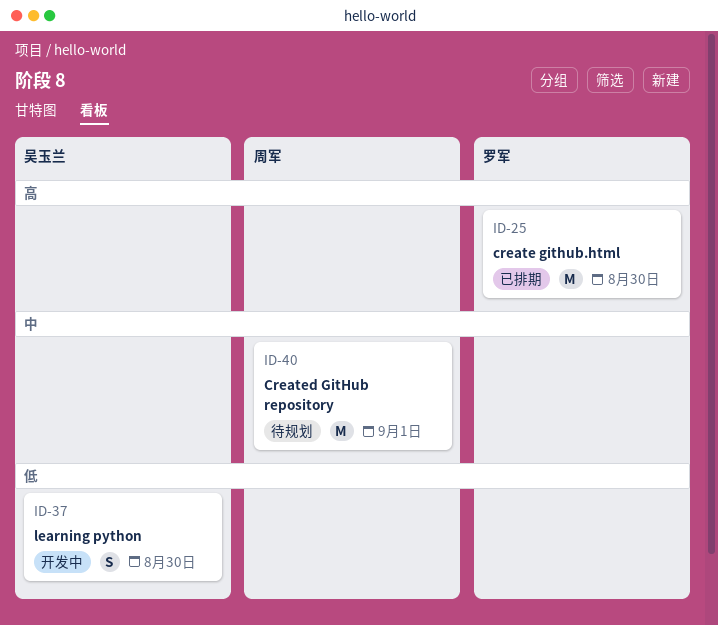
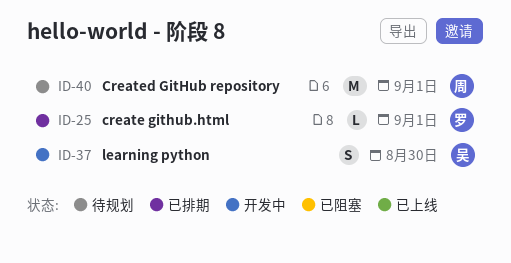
ID-25, estimate: M -> L
ID-25, due: Aug 30 -> Sep 1

